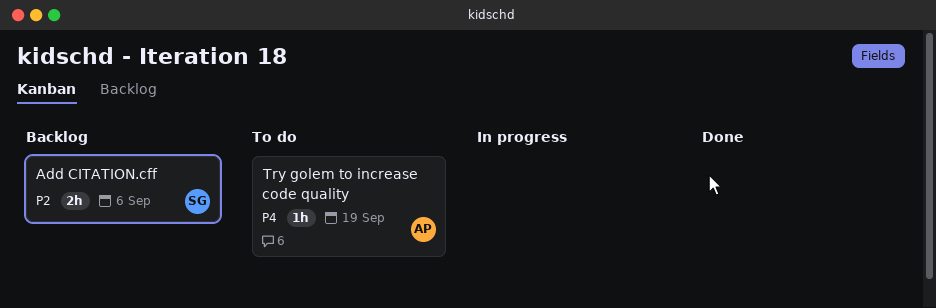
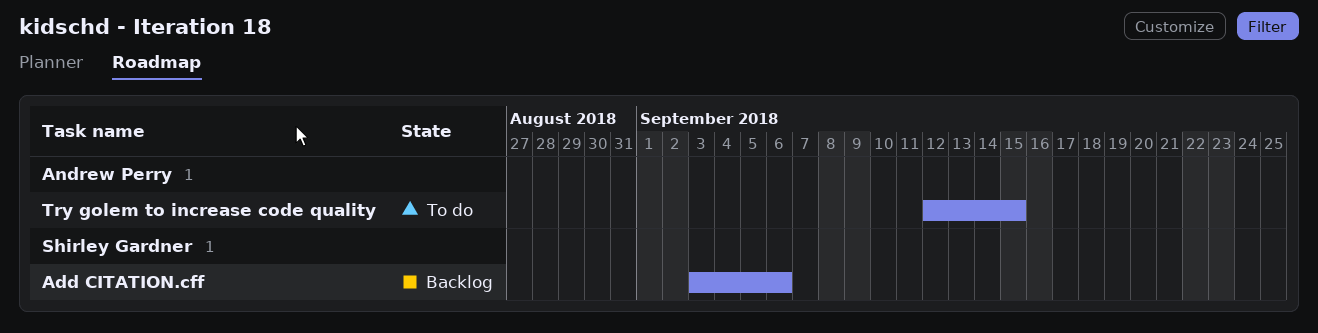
Try golem to increase code quality, due: Sep 19 -> Sep 15

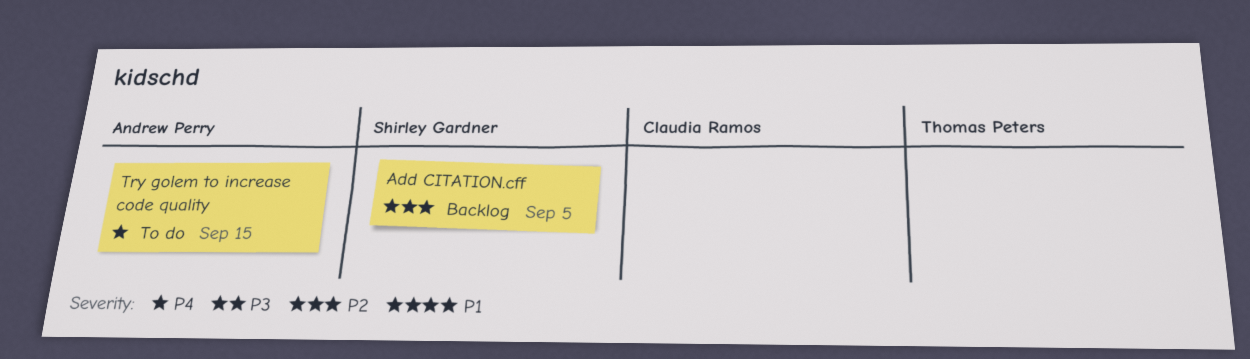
Add CITATION.cff, due: Sep 6 -> Sep 5

